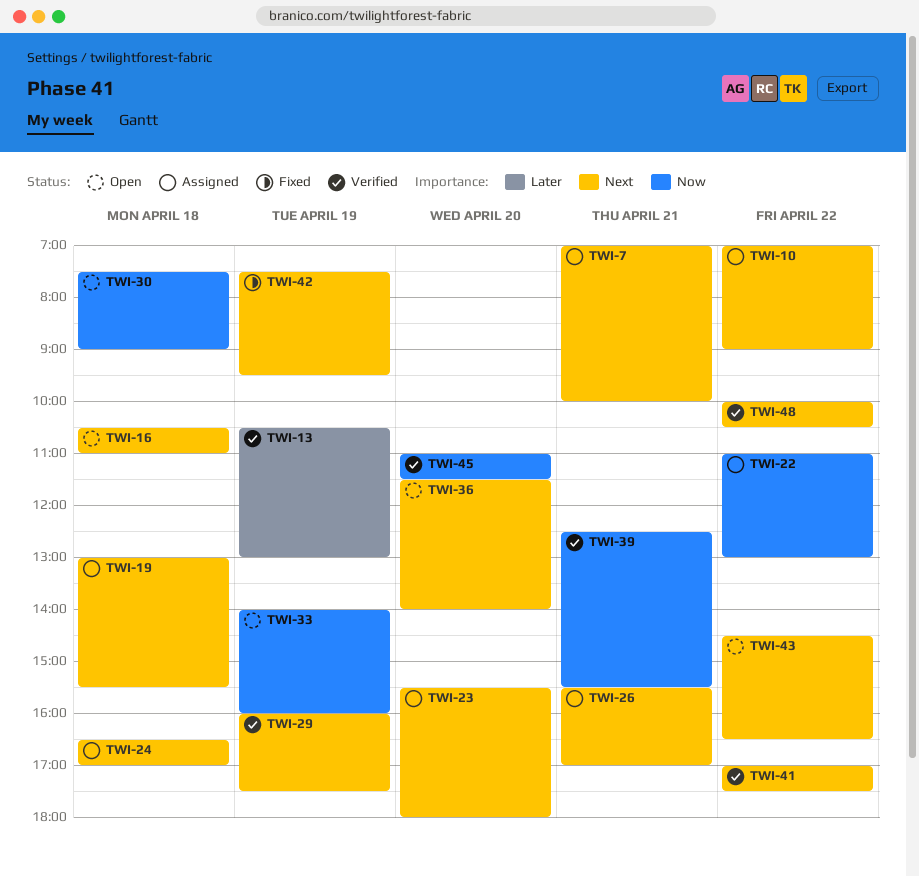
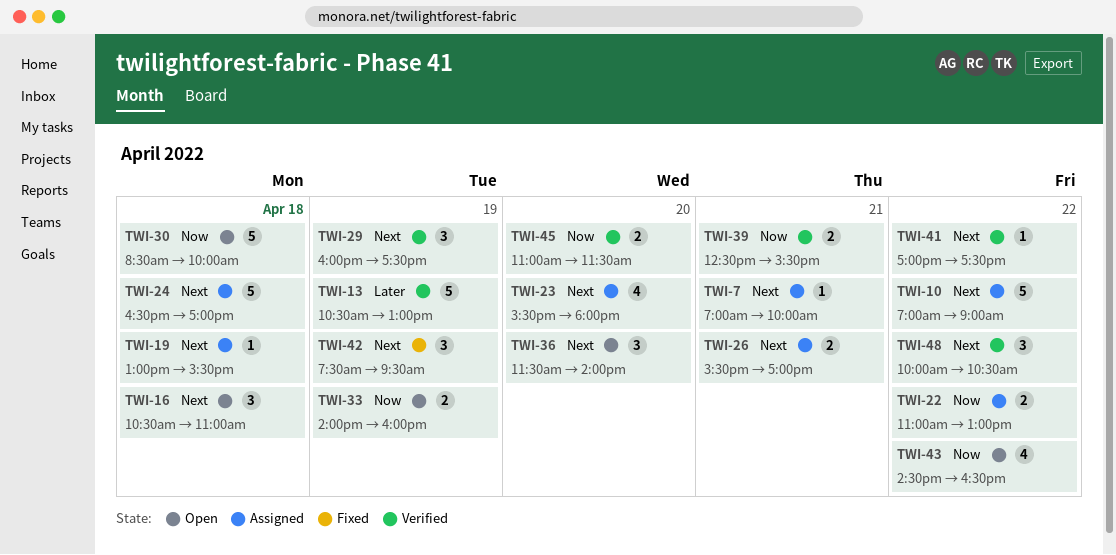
TWI-30, begins: 07:30 -> 08:30
TWI-30, ends: 09:00 -> 10:00
TWI-43, priority: Next -> Now

